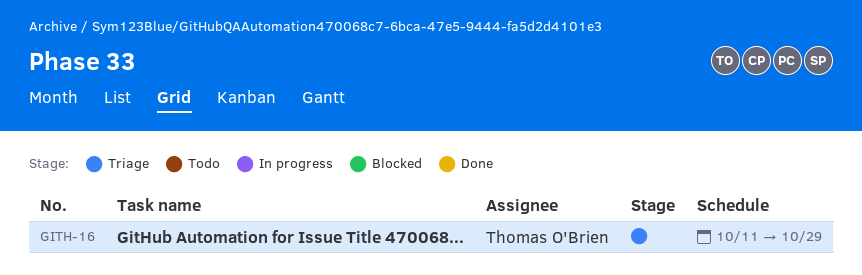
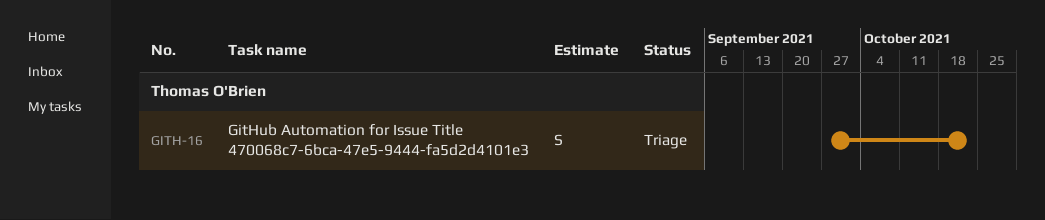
GITH-16, start: Oct 11 -> Sep 27
GITH-16, due: Oct 29 -> Oct 22

